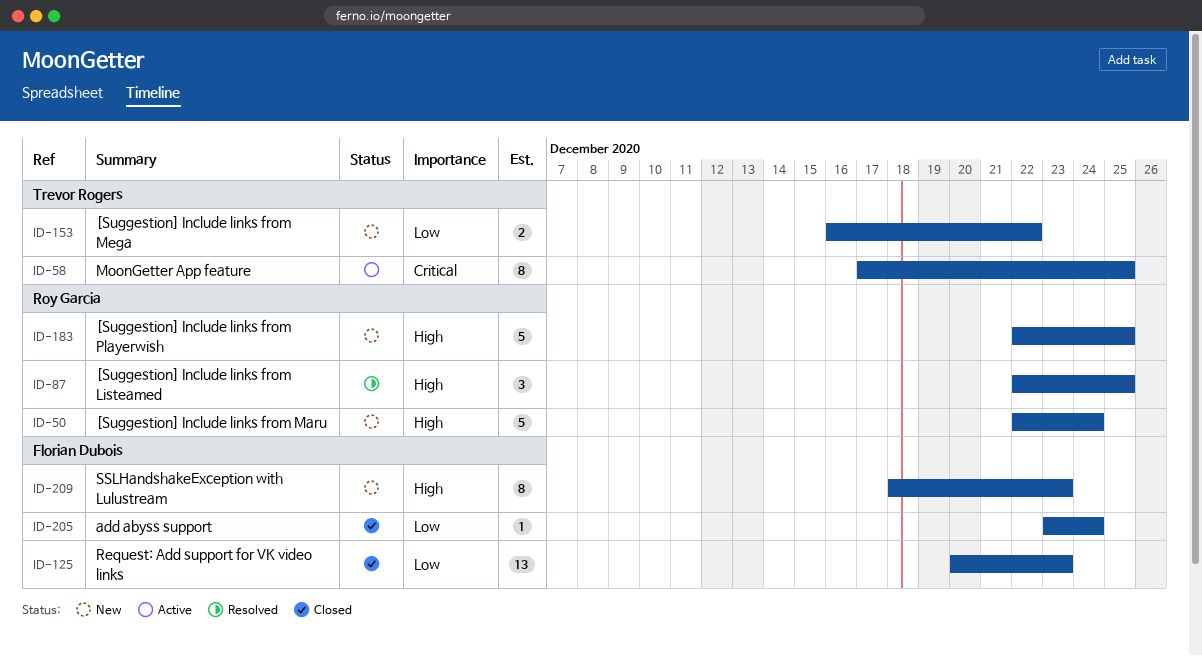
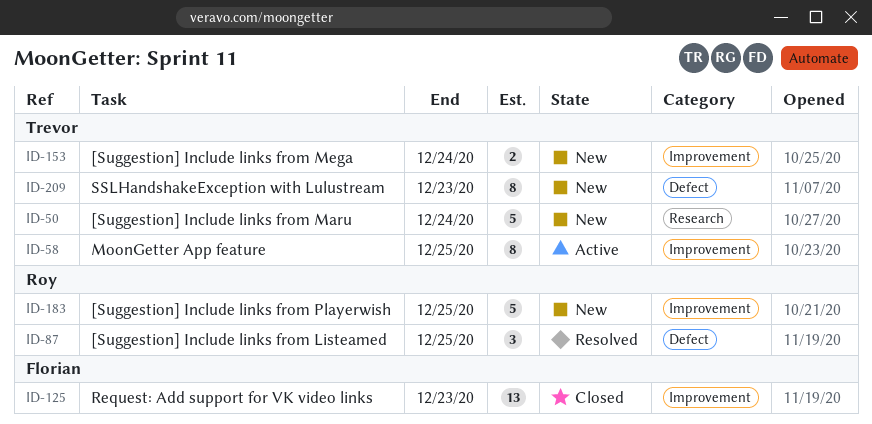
ID-50, owner: Roy Garcia -> Trevor Rogers
ID-153, due: Dec 22 -> Dec 24
ID-205: present -> none
ID-209, owner: Florian Dubois -> Trevor Rogers

